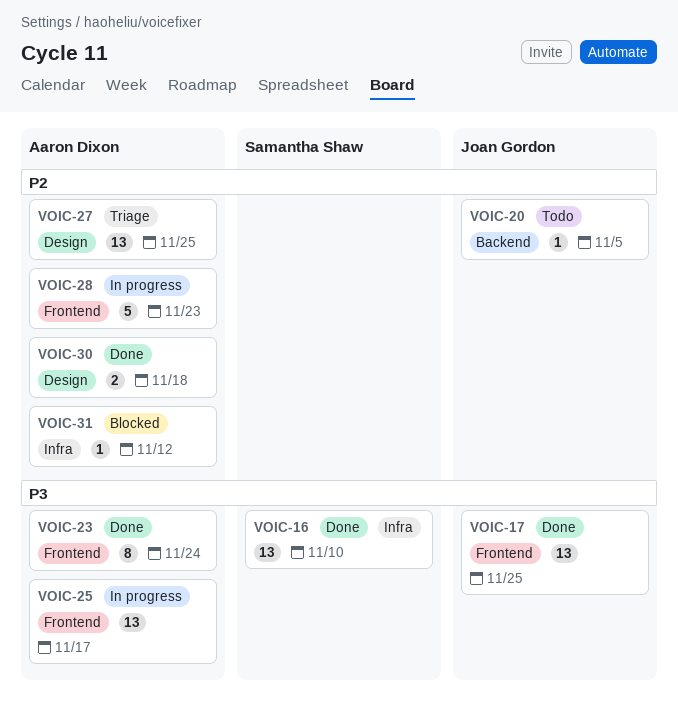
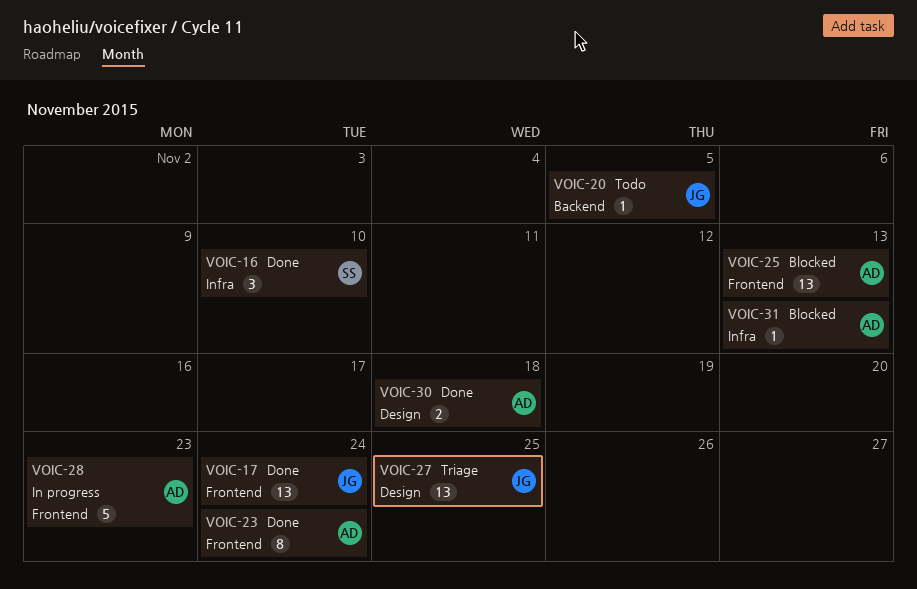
VOIC-16, estimate: 13 -> 3
VOIC-17, due: Nov 25 -> Nov 24
VOIC-25, status: In progress -> Blocked
VOIC-25, due: Nov 17 -> Nov 13
VOIC-27, owner: Aaron Dixon -> Joan Gordon
VOIC-31, due: Nov 12 -> Nov 13

